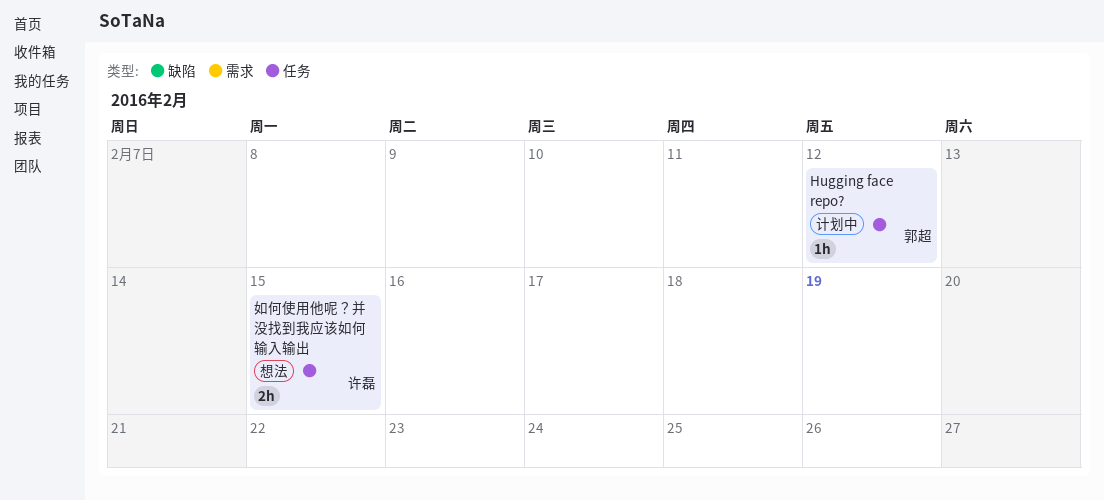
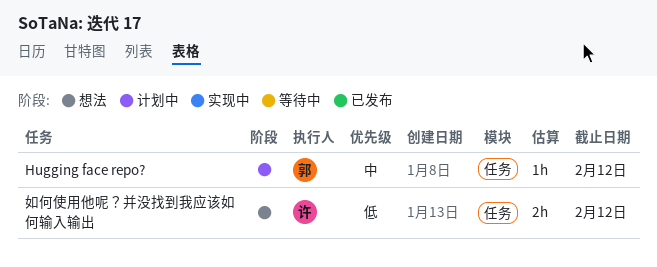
如何使用他呢？并没找到我应该如何输入输出, due: Feb 15 -> Feb 12

